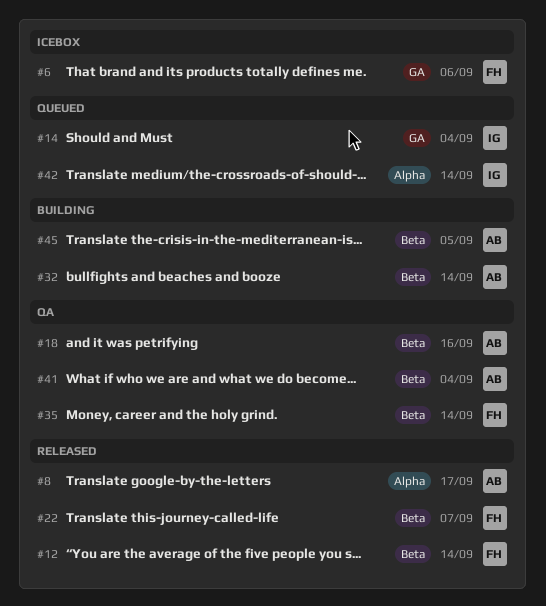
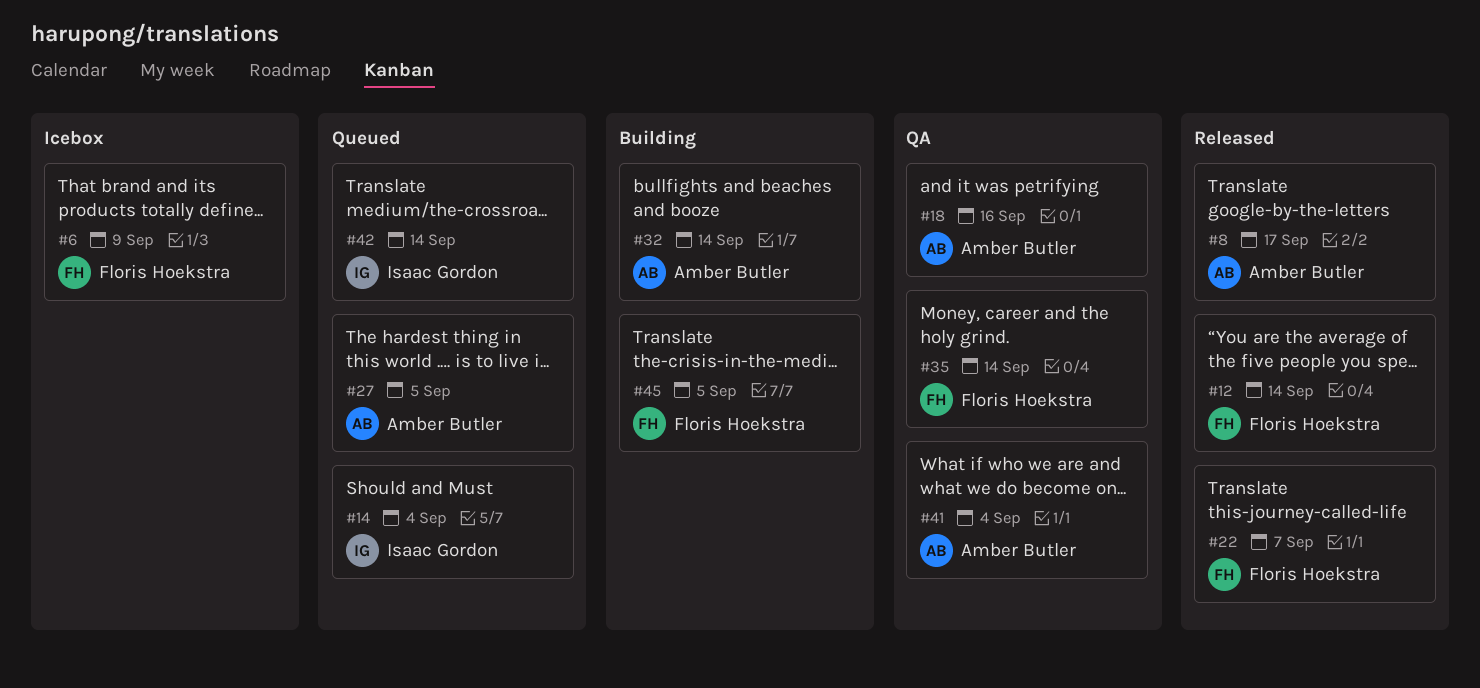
#6, due: Sep 6 -> Sep 9
#27: none -> present
#45, owner: Amber Butler -> Floris Hoekstra

